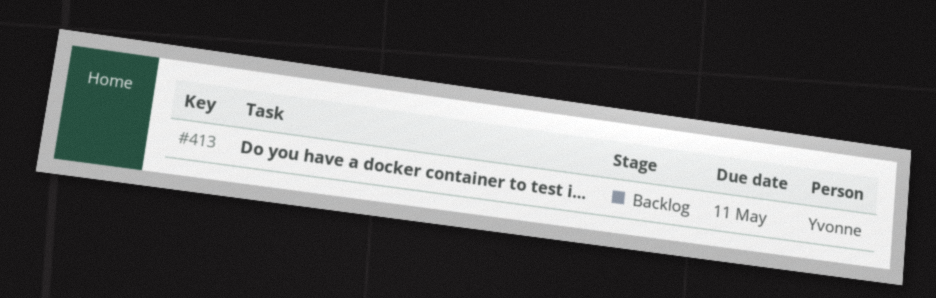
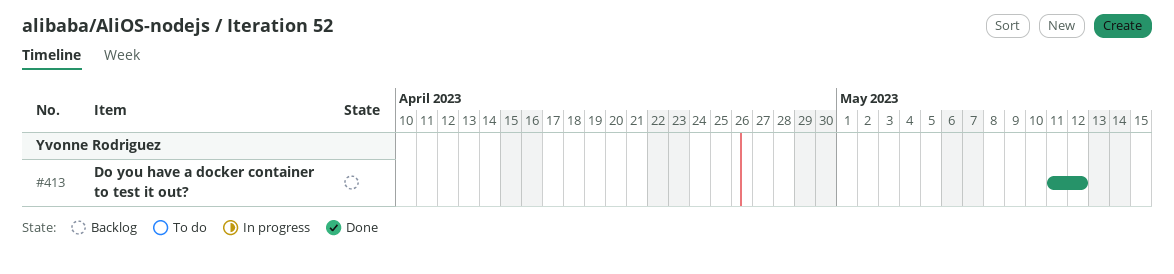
#413, due: May 11 -> May 12

